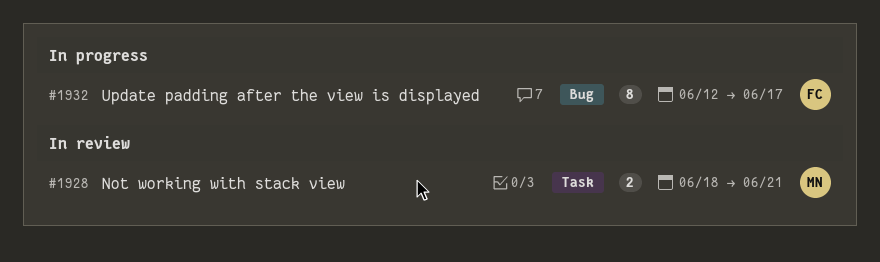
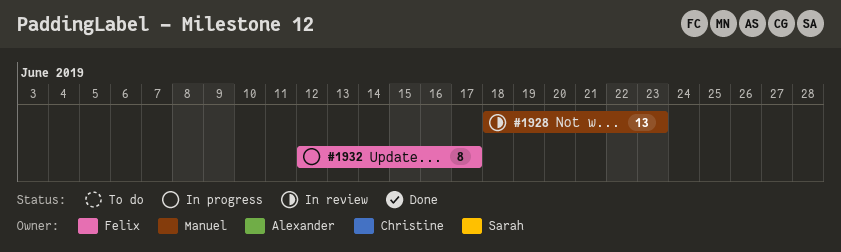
#1928, estimate: 2 -> 13
#1928, due: Jun 21 -> Jun 23

